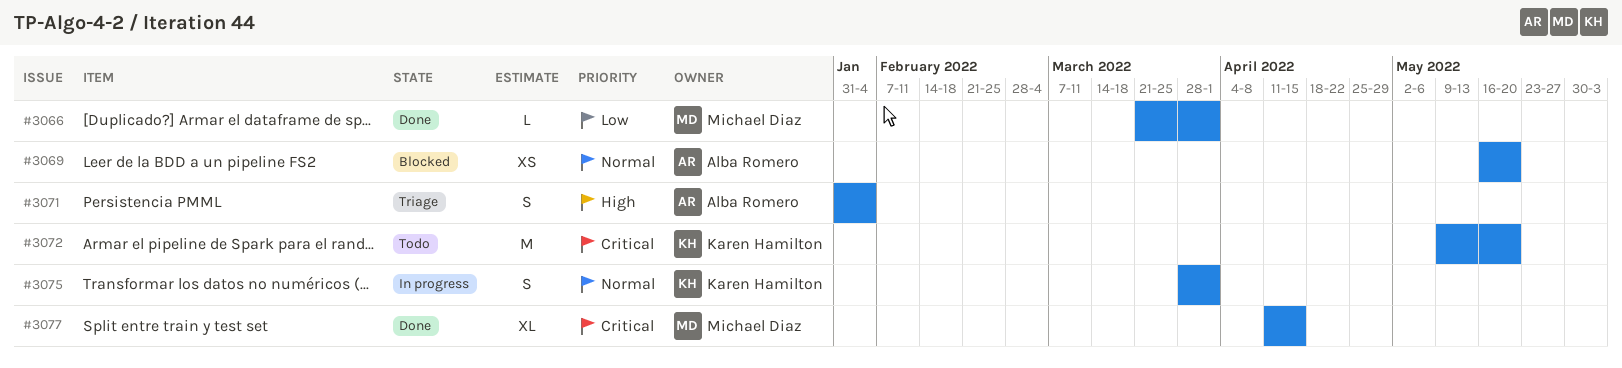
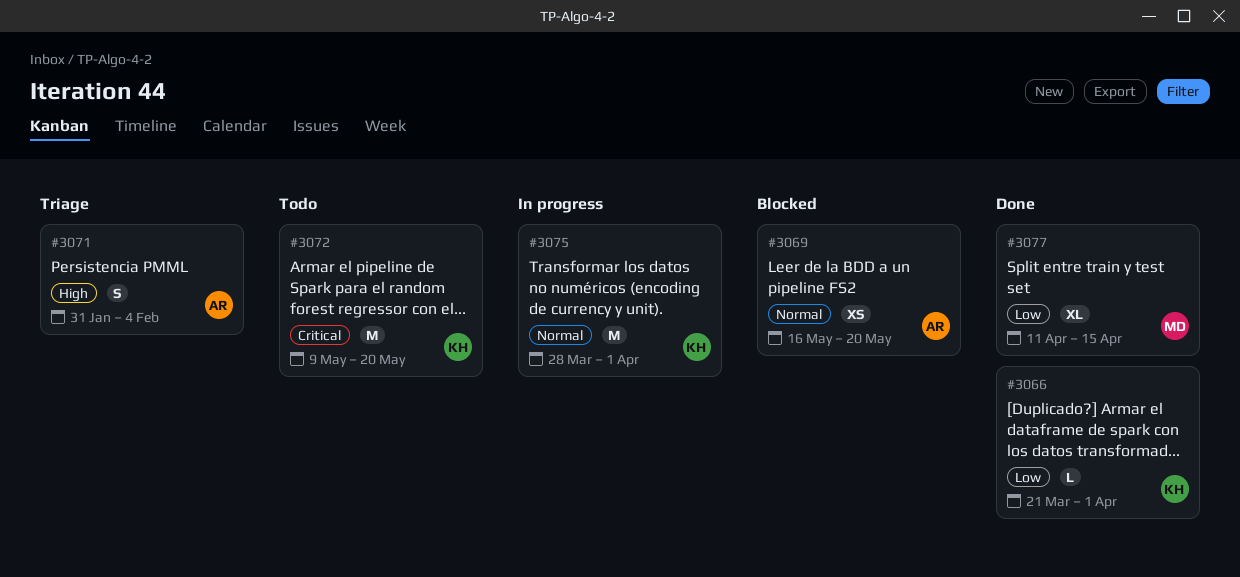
#3066, owner: Michael Diaz -> Karen Hamilton
#3075, estimate: S -> M
#3077, priority: Critical -> Low

